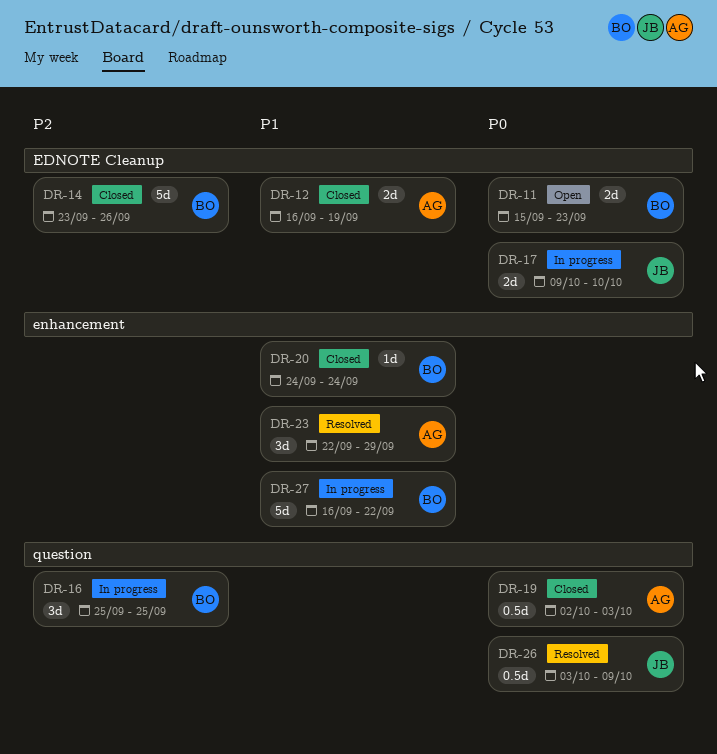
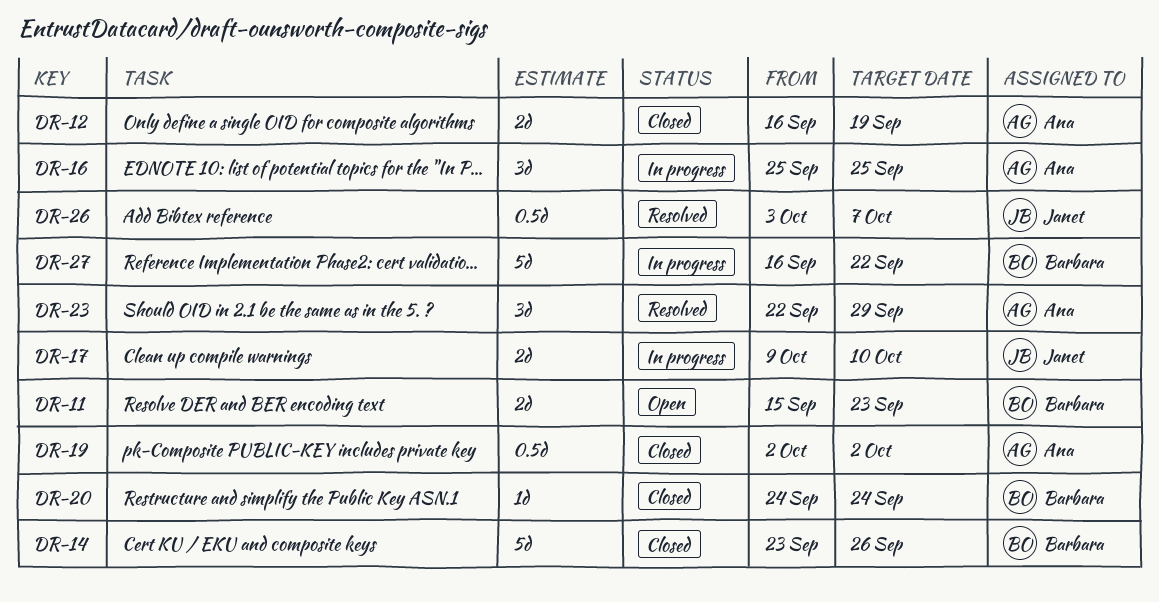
DR-16, owner: Barbara -> Ana
DR-19, due: Oct 3 -> Oct 2
DR-26, due: Oct 9 -> Oct 7

